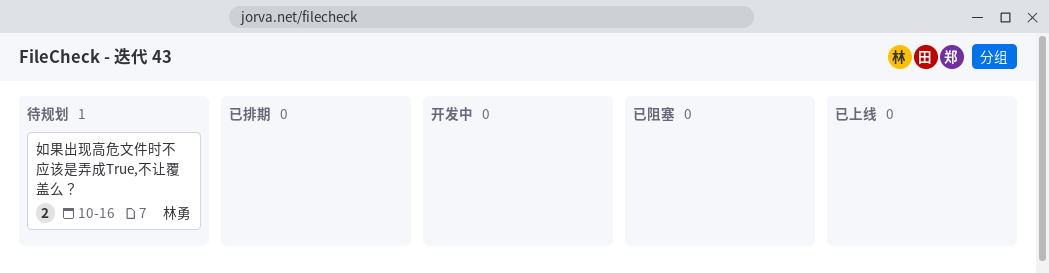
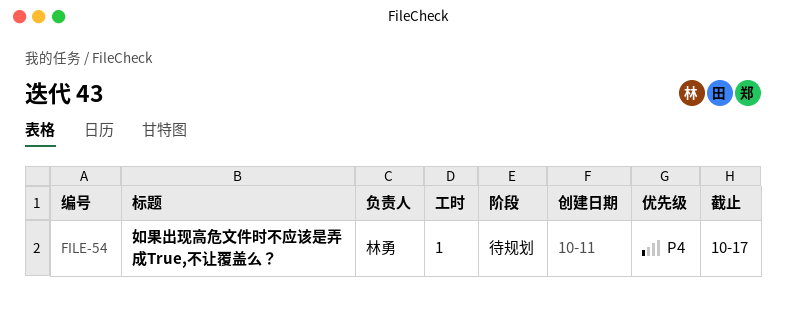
如果出现高危文件时不应该是弄成True,不让覆盖么？, estimate: 2 -> 1
如果出现高危文件时不应该是弄成True,不让覆盖么？, due: Oct 16 -> Oct 17

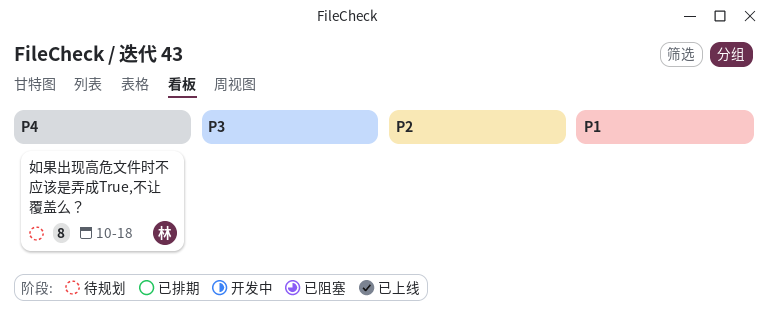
如果出现高危文件时不应该是弄成True,不让覆盖么？, estimate: 1 -> 8
如果出现高危文件时不应该是弄成True,不让覆盖么？, due: Oct 17 -> Oct 18

